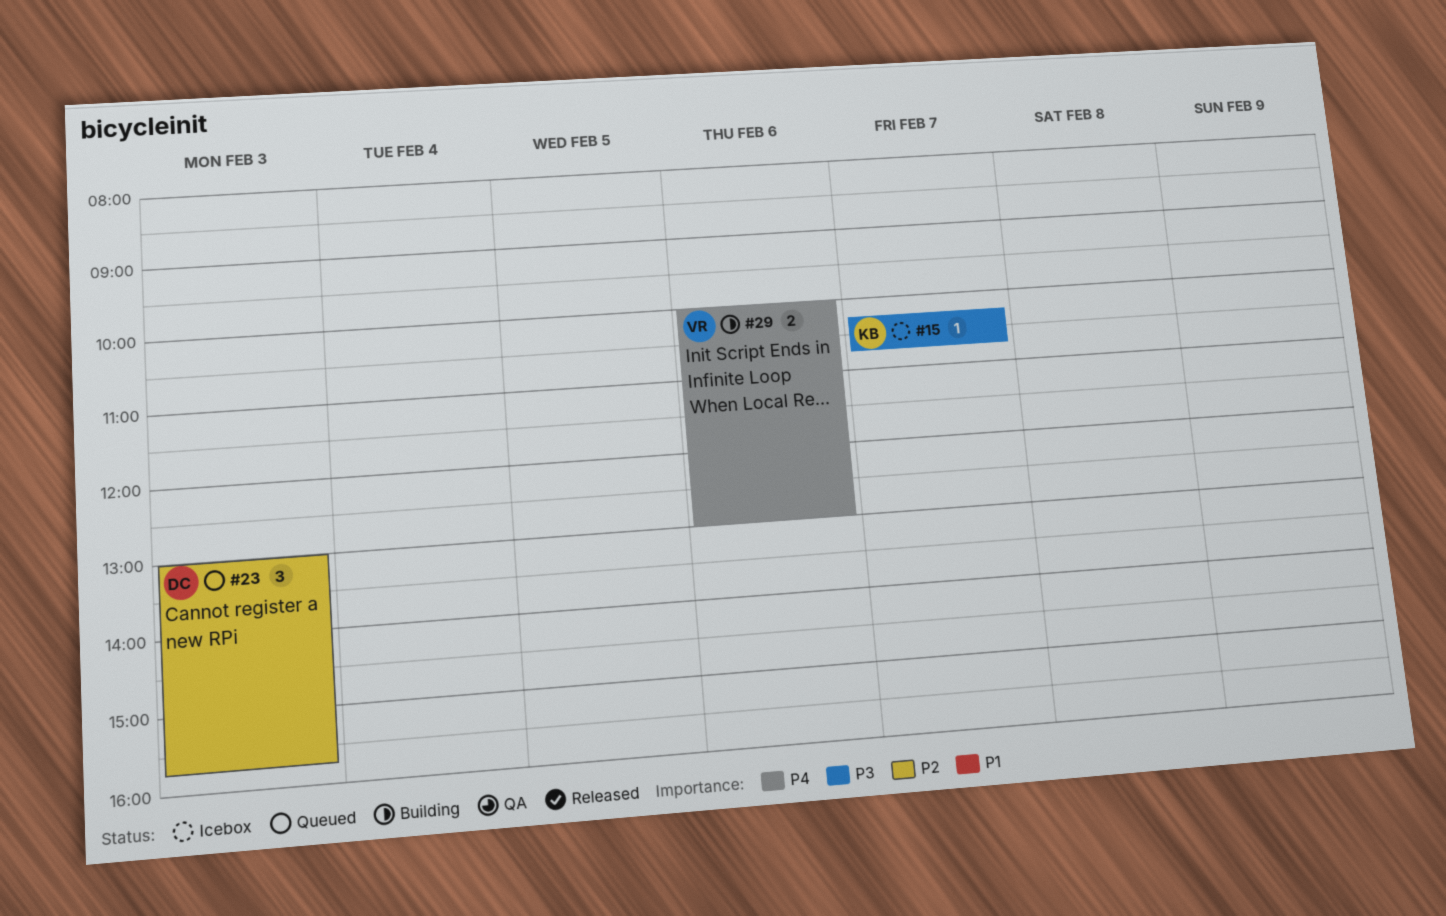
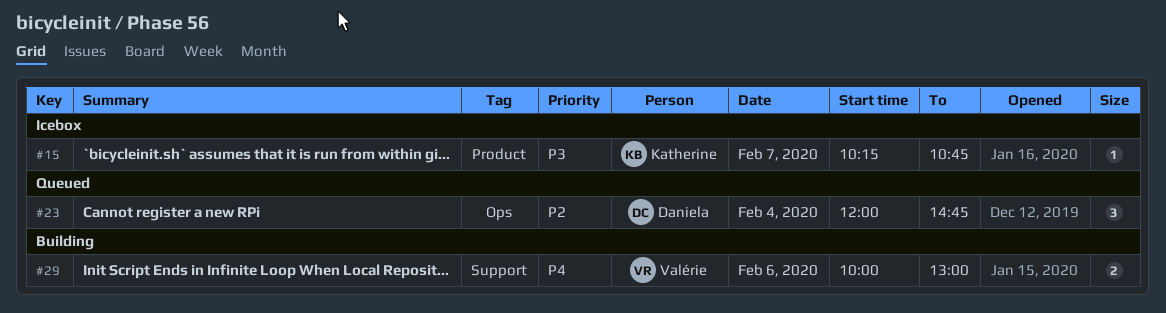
#23, day: Feb 3 -> Feb 4
#23, begins: 13:00 -> 12:00
#23, ends: 15:45 -> 14:45

